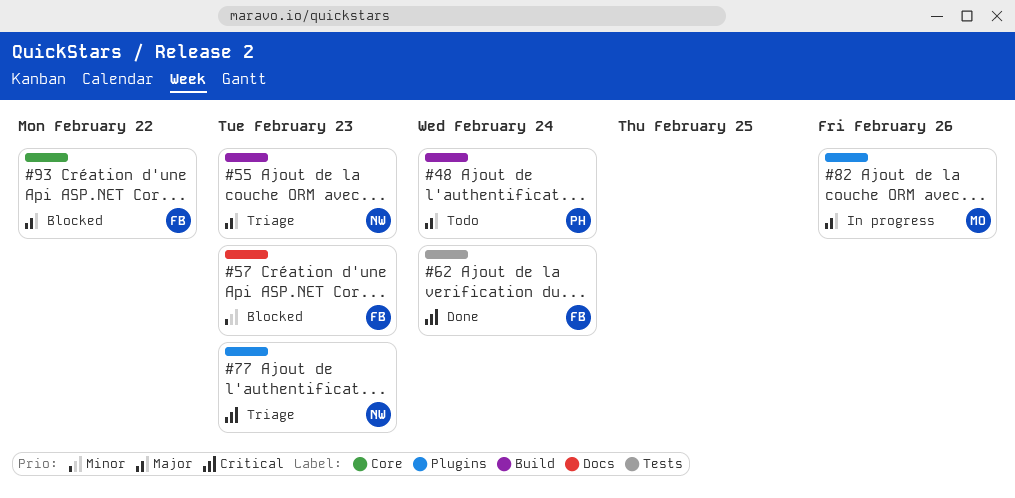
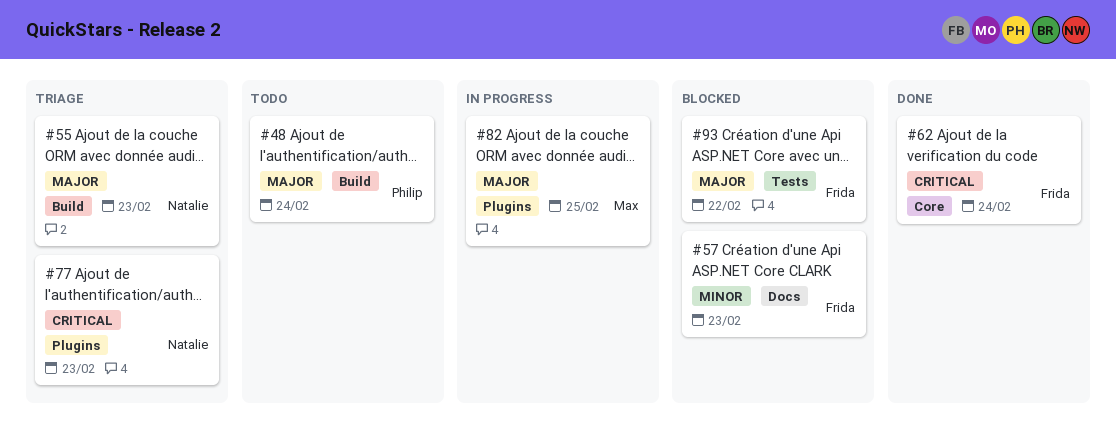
#62, label: Tests -> Core
#82, due: Feb 26 -> Feb 25
#93, label: Core -> Tests

